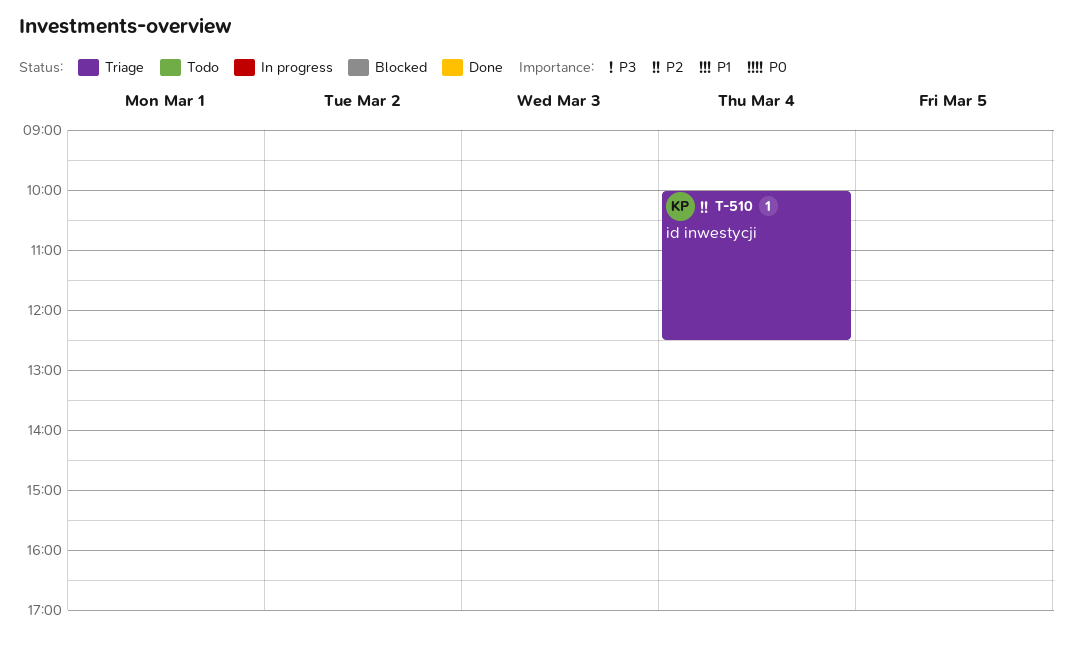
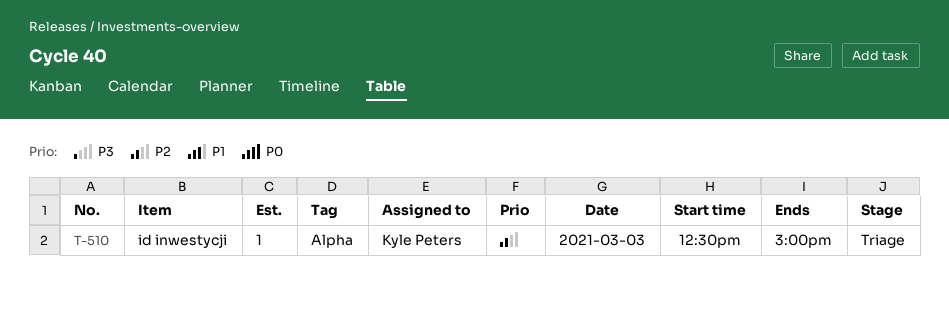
T-510, day: Mar 4 -> Mar 3
T-510, begins: 10:00 -> 12:30
T-510, ends: 12:30 -> 15:00

